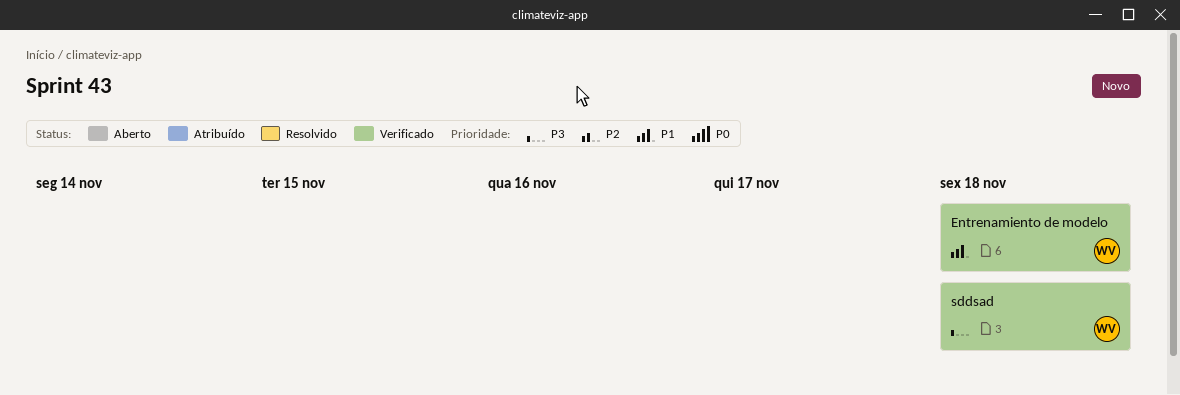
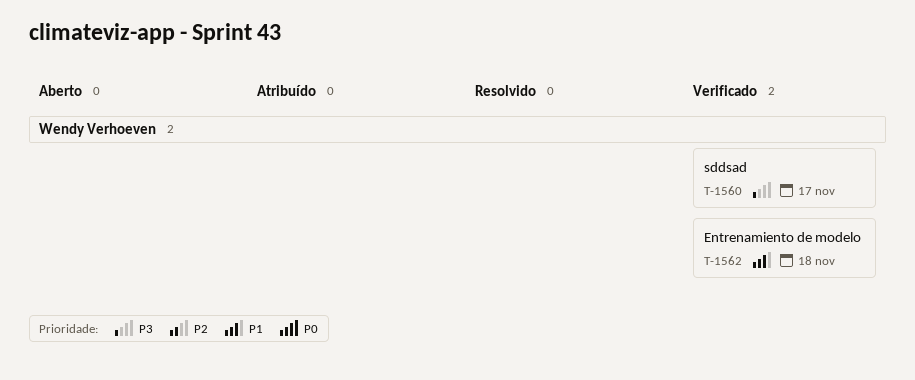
sddsad, due: Nov 18 -> Nov 17

